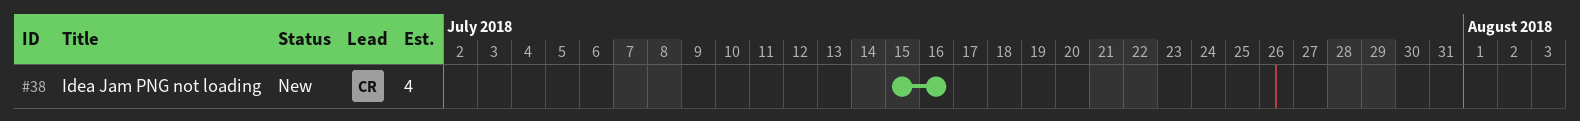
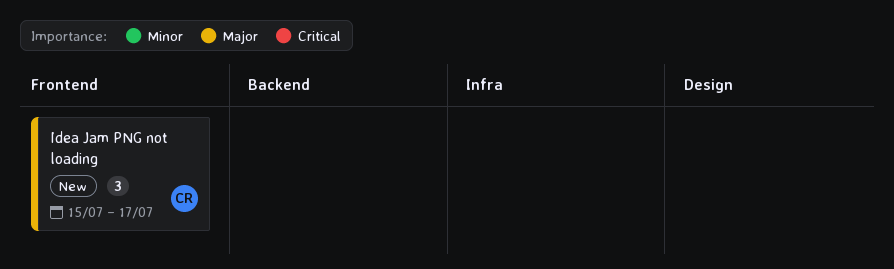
Idea Jam PNG not loading, estimate: 4 -> 3
Idea Jam PNG not loading, due: Jul 16 -> Jul 17

